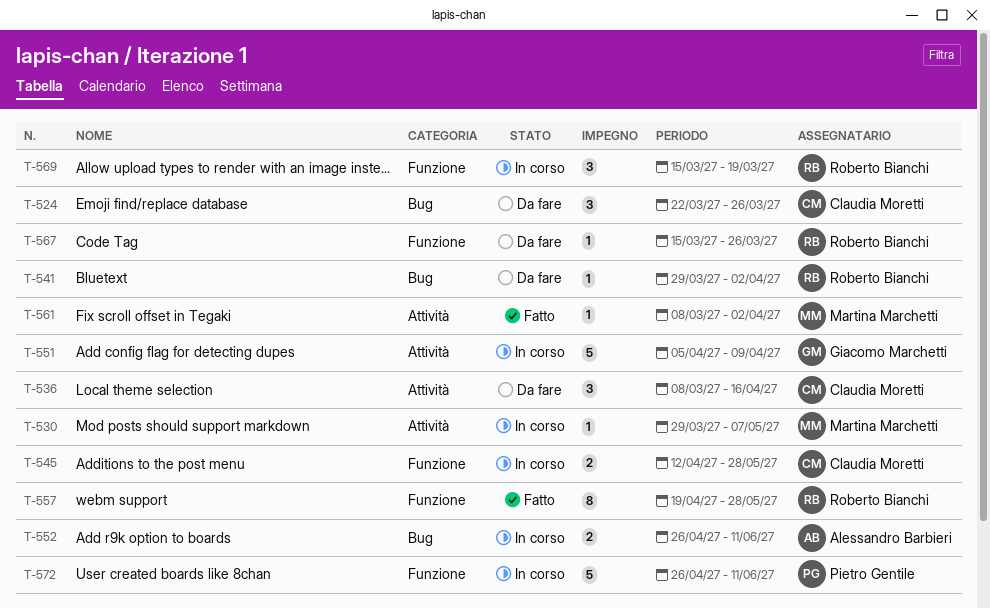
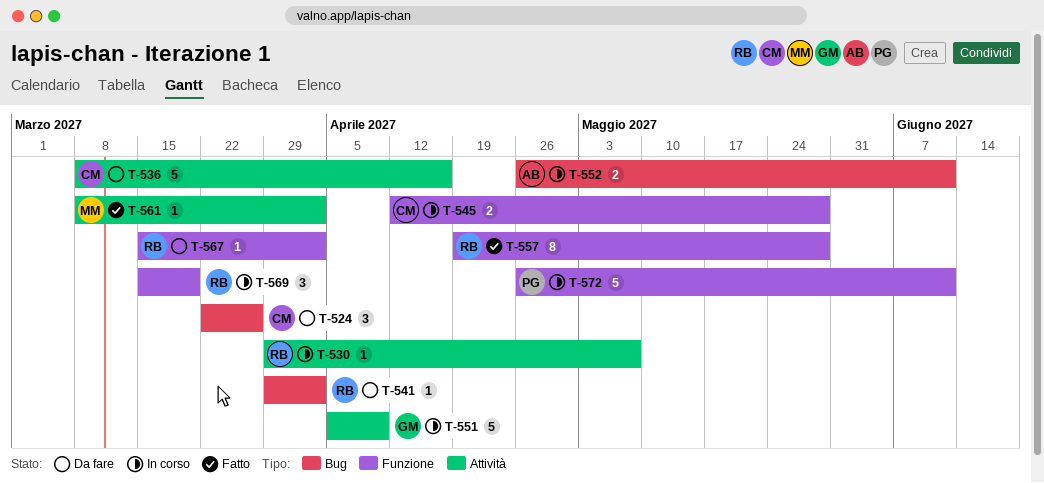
T-530, owner: Martina Marchetti -> Roberto Bianchi
T-536, estimate: 3 -> 5
T-567, due: Mar 26 -> Apr 2

